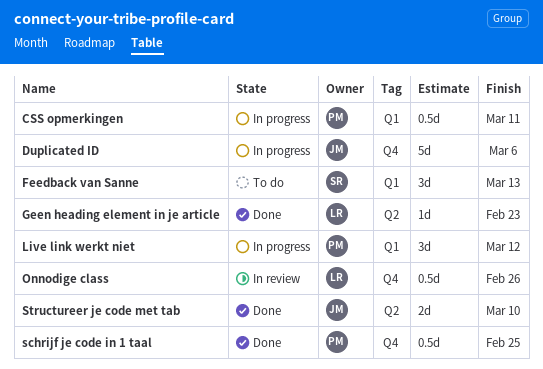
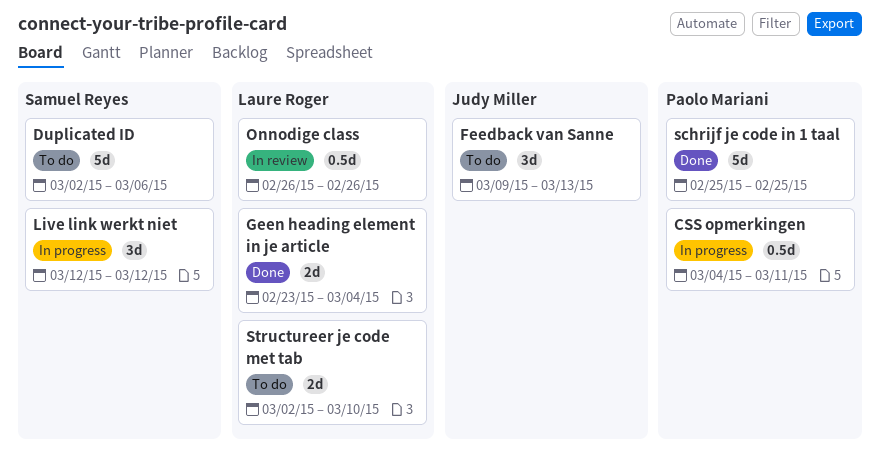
Duplicated ID, status: In progress -> To do
Duplicated ID, owner: Judy Miller -> Samuel Reyes
Feedback van Sanne, owner: Samuel Reyes -> Judy Miller
Geen heading element in je article, estimate: 1d -> 2d
Geen heading element in je article, due: Feb 23 -> Mar 4
Live link werkt niet, owner: Paolo Mariani -> Samuel Reyes
schrijf je code in 1 taal, estimate: 0.5d -> 5d
Structureer je code met tab, status: Done -> To do
Structureer je code met tab, owner: Judy Miller -> Laure Roger

